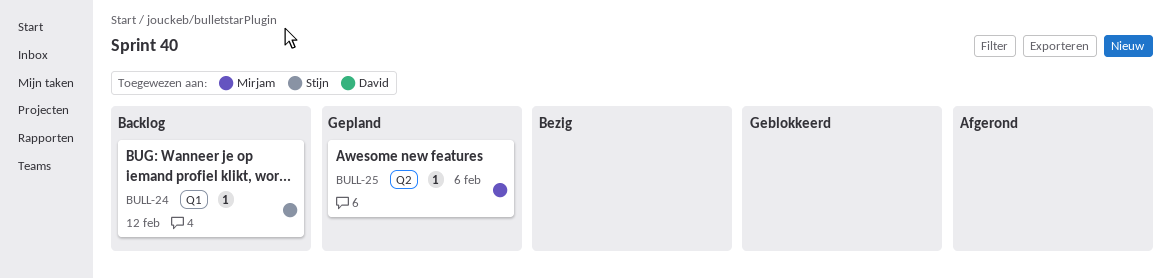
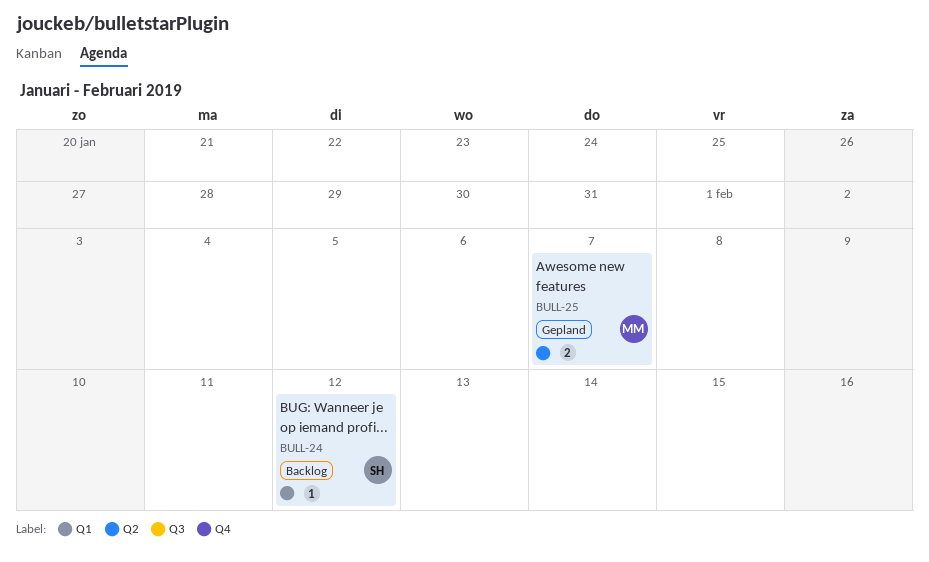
BULL-25, estimate: 1 -> 2
BULL-25, due: Feb 6 -> Feb 7

